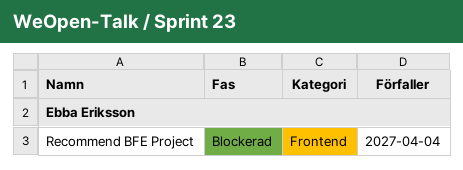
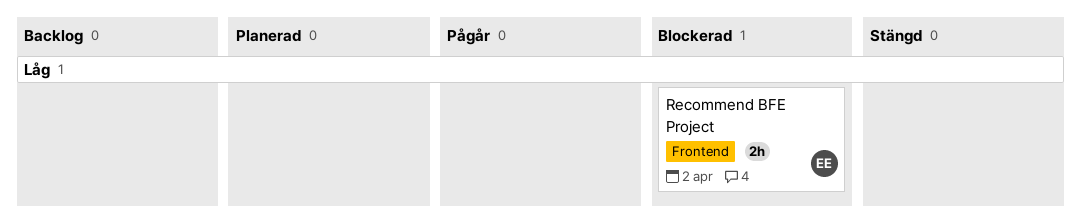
Recommend BFE Project, due: Apr 4 -> Apr 2

